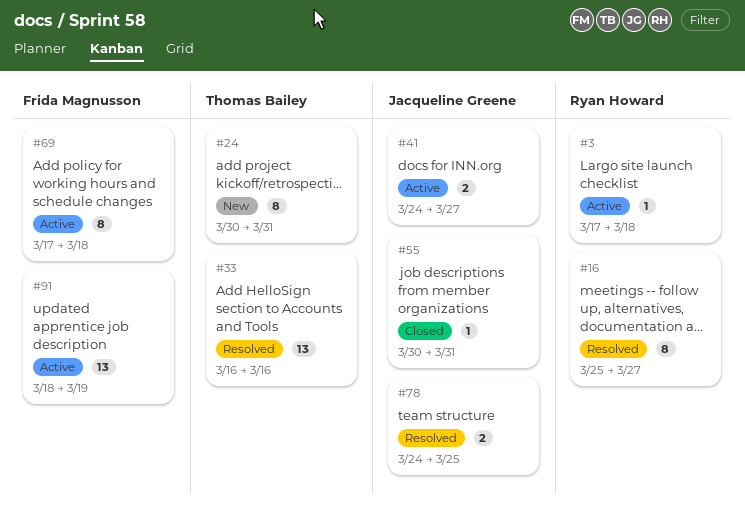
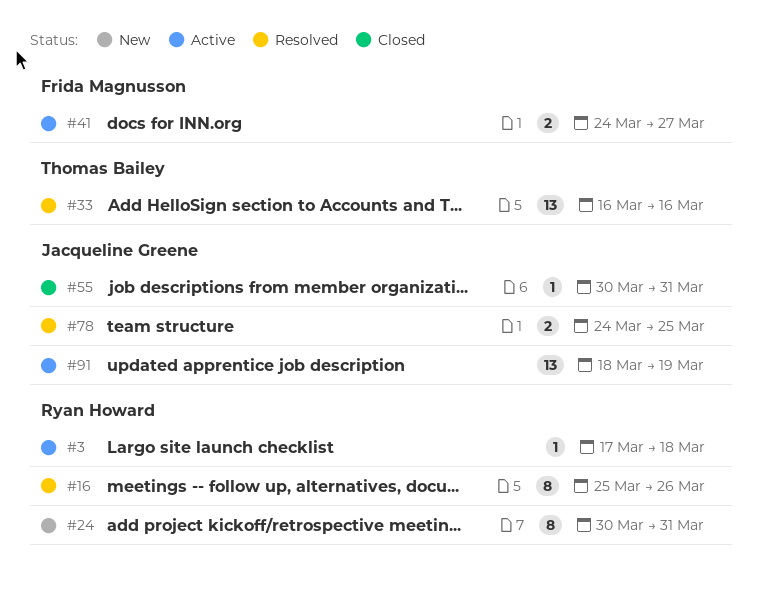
#16, due: Mar 27 -> Mar 26
#24, owner: Thomas Bailey -> Ryan Howard
#41, owner: Jacqueline Greene -> Frida Magnusson
#69: present -> none
#91, owner: Frida Magnusson -> Jacqueline Greene

